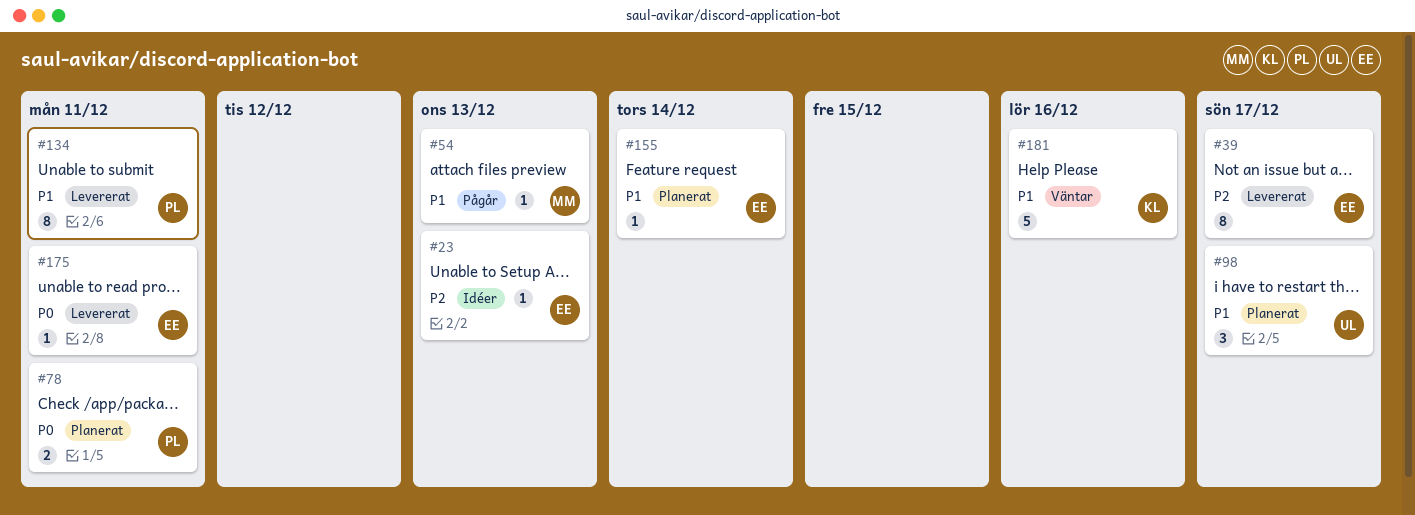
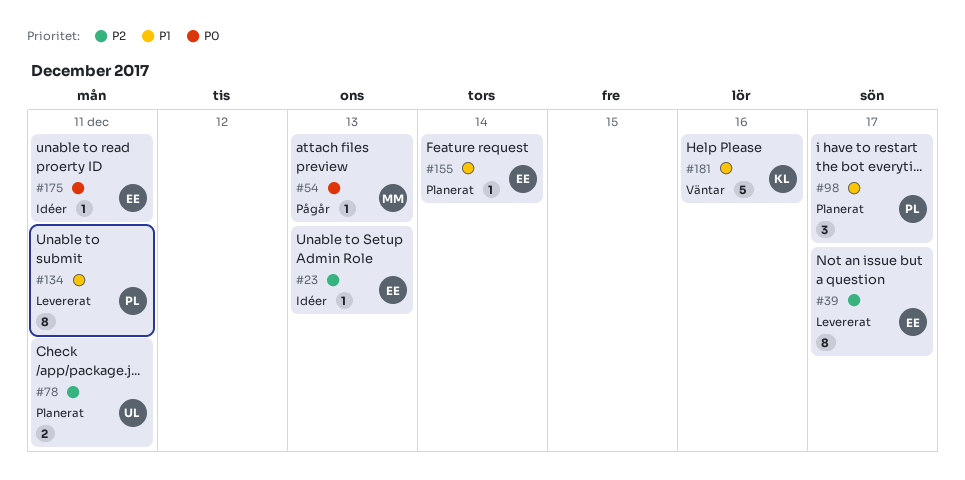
#54, priority: P1 -> P0
#78, owner: PL -> UL
#78, priority: P0 -> P2
#98, owner: UL -> PL
#175, status: Levererat -> Idéer

